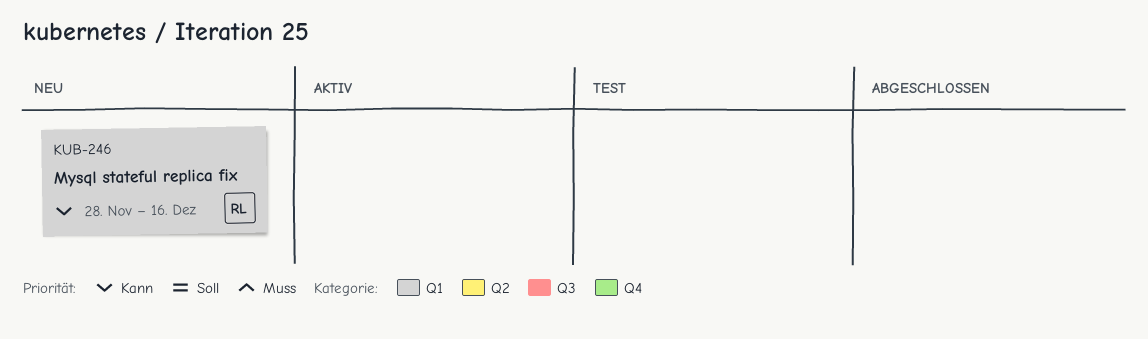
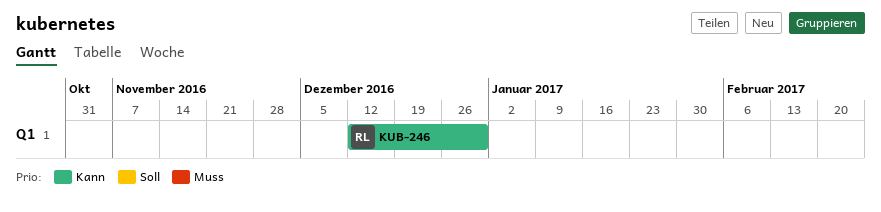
KUB-246, start: Nov 28 -> Dec 12
KUB-246, due: Dec 16 -> Dec 30

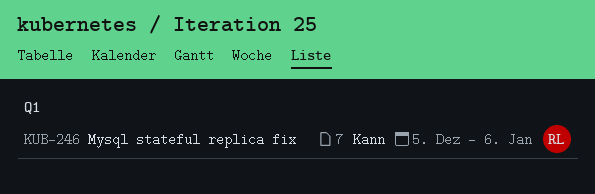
KUB-246, start: Dec 12 -> Dec 5
KUB-246, due: Dec 30 -> Jan 6

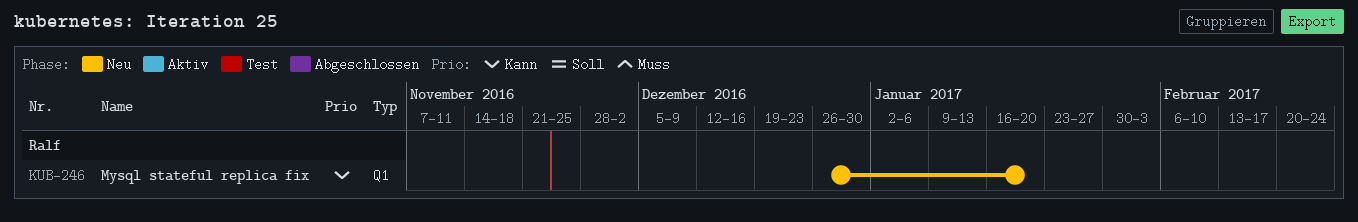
KUB-246, start: Dec 5 -> Dec 26
KUB-246, due: Jan 6 -> Jan 20

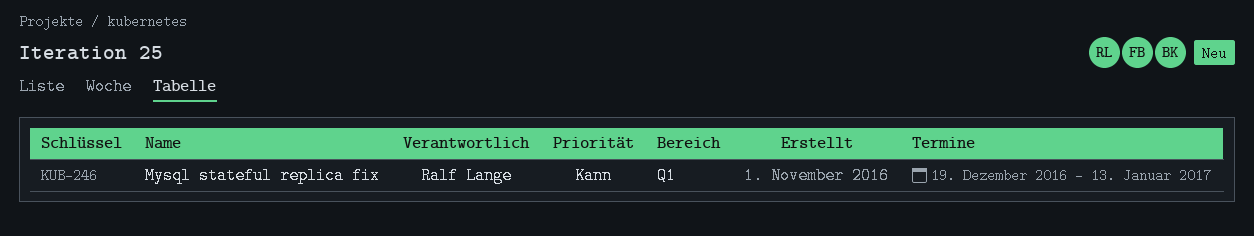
KUB-246, start: Dec 26 -> Dec 19
KUB-246, due: Jan 20 -> Jan 13

